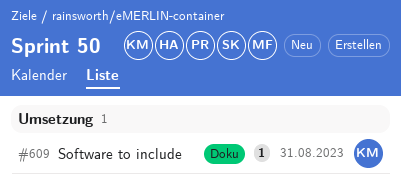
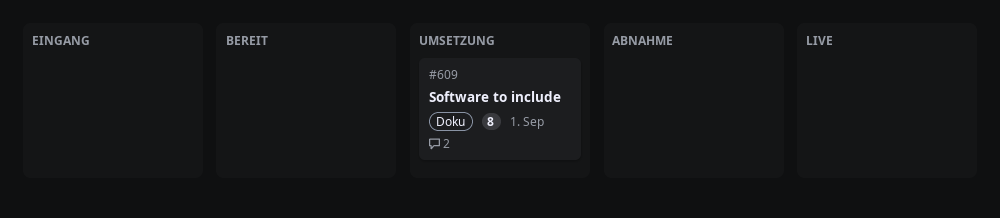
#609, estimate: 1 -> 8
#609, due: Aug 31 -> Sep 1

